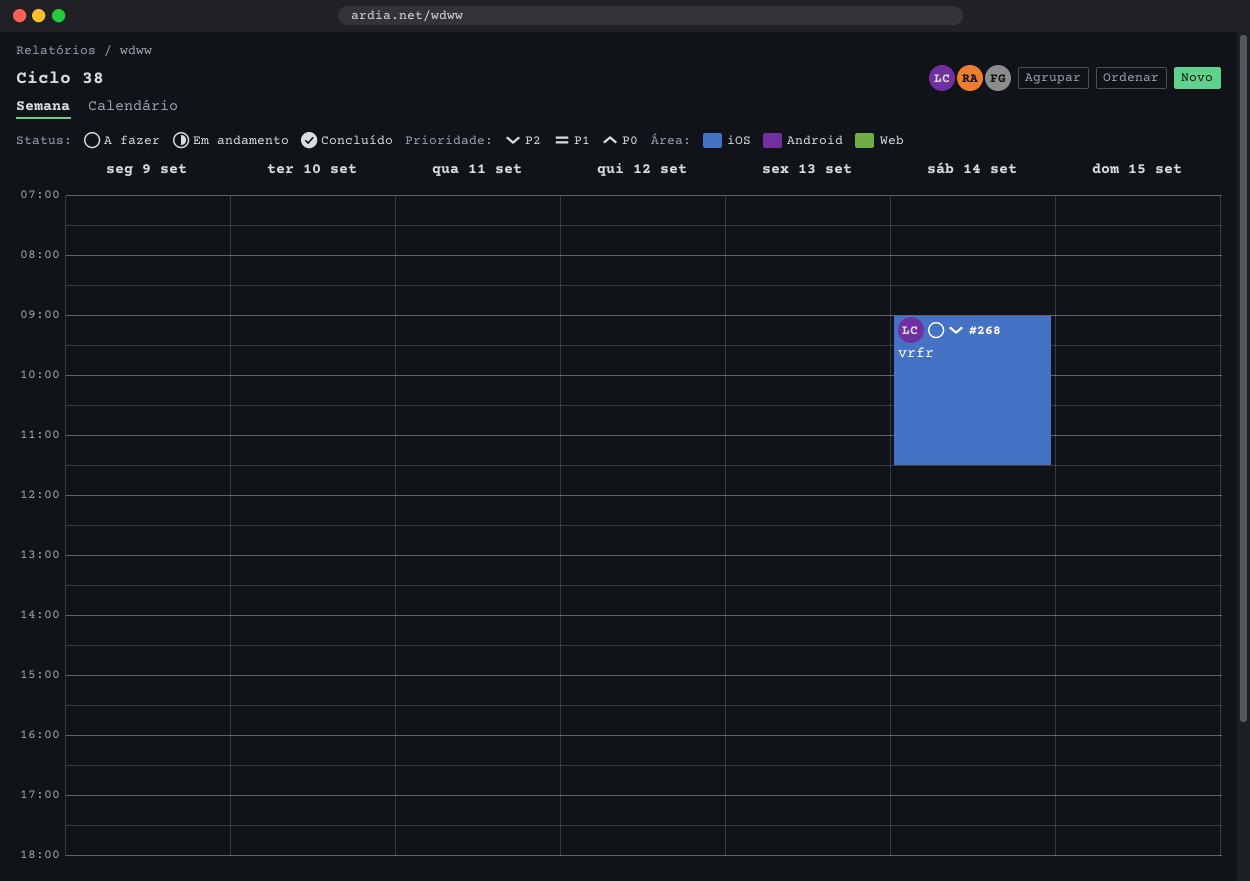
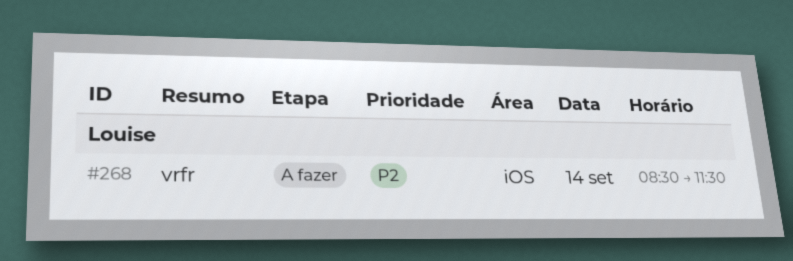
#268, begins: 09:00 -> 08:30

